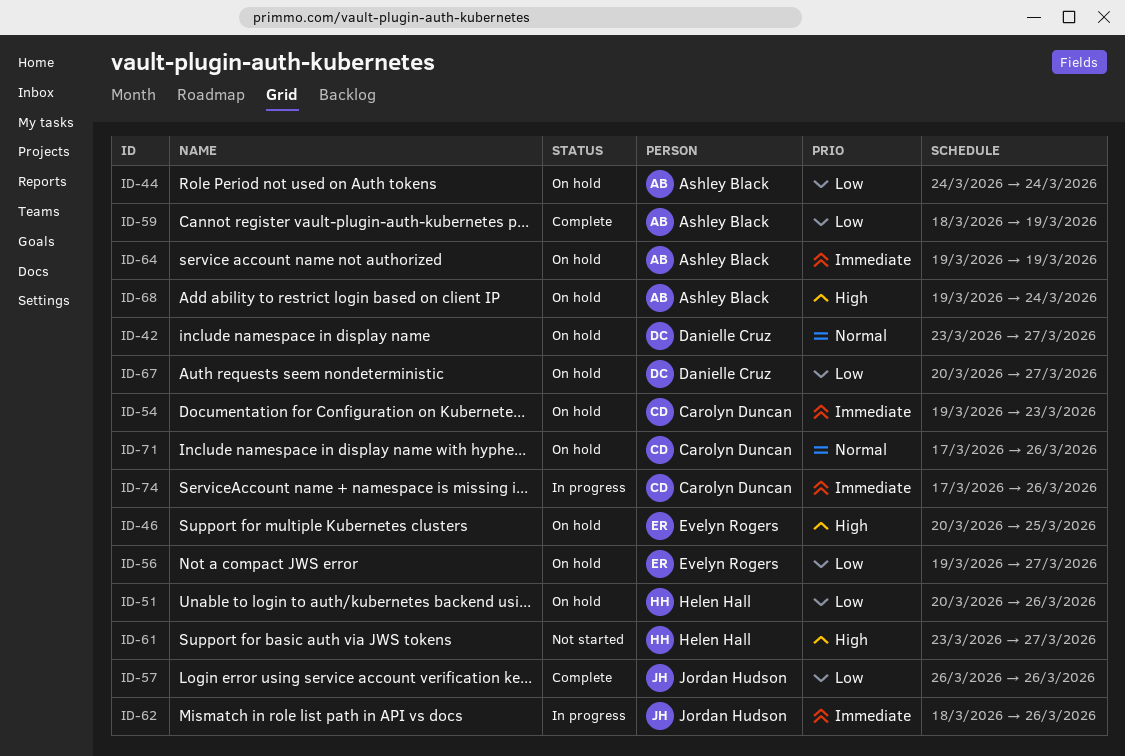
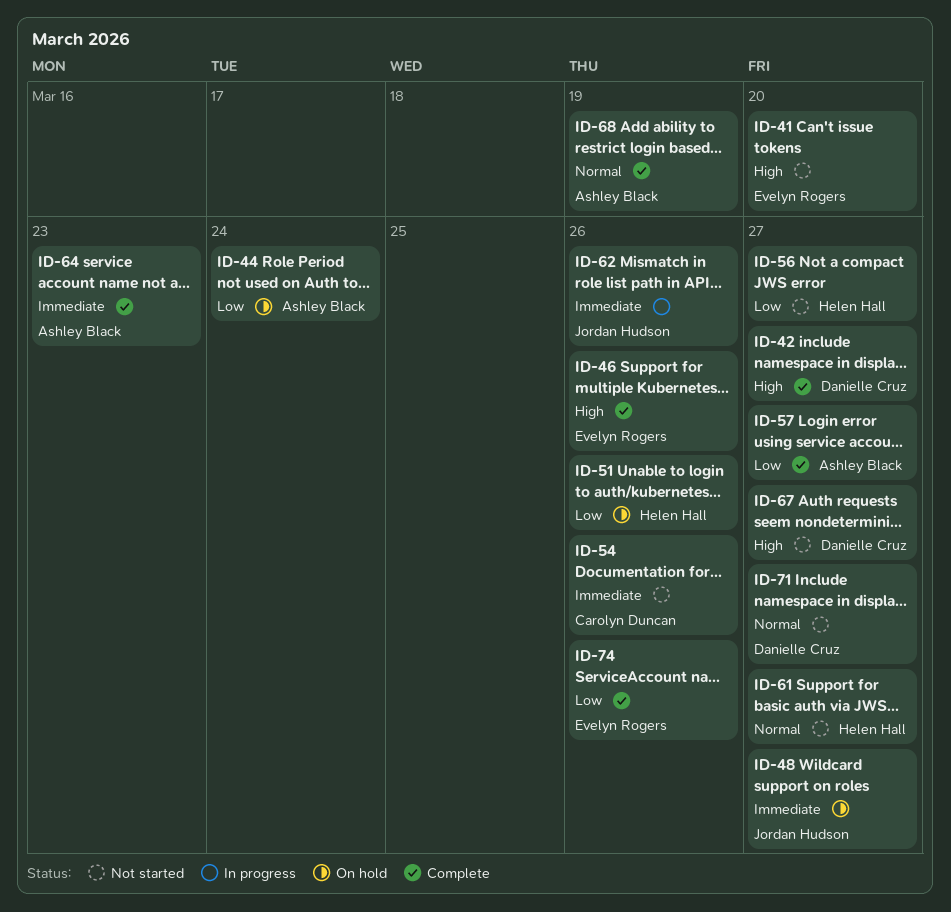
ID-41: none -> present
ID-42, status: On hold -> Complete
ID-42, priority: Normal -> High
ID-46, status: On hold -> Complete
ID-46, due: Mar 25 -> Mar 26
ID-48: none -> present
ID-54, status: On hold -> Not started
ID-54, due: Mar 23 -> Mar 26
ID-56, status: On hold -> Not started
ID-56, owner: Evelyn Rogers -> Helen Hall
ID-57, owner: Jordan Hudson -> Ashley Black
ID-57, due: Mar 26 -> Mar 27
ID-59: present -> none
ID-61, priority: High -> Normal
ID-64, status: On hold -> Complete
ID-64, due: Mar 19 -> Mar 23
ID-67, status: On hold -> Not started
ID-67, priority: Low -> High
ID-68, status: On hold -> Complete
ID-68, priority: High -> Normal
ID-68, due: Mar 24 -> Mar 19
ID-71, status: On hold -> Not started
ID-71, owner: Carolyn Duncan -> Danielle Cruz
ID-71, due: Mar 26 -> Mar 27
ID-74, status: In progress -> Complete
ID-74, owner: Carolyn Duncan -> Evelyn Rogers
ID-74, priority: Immediate -> Low

